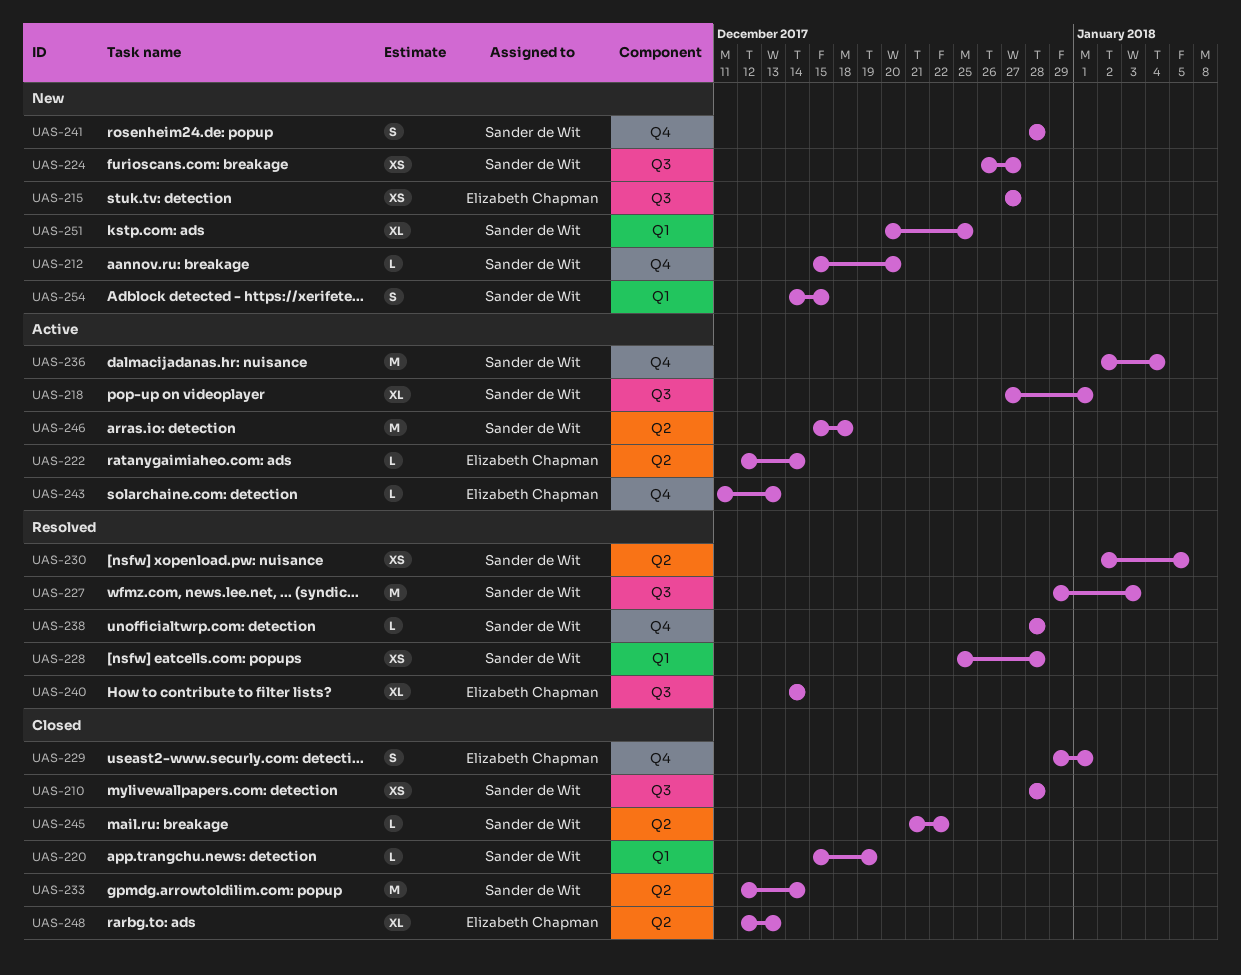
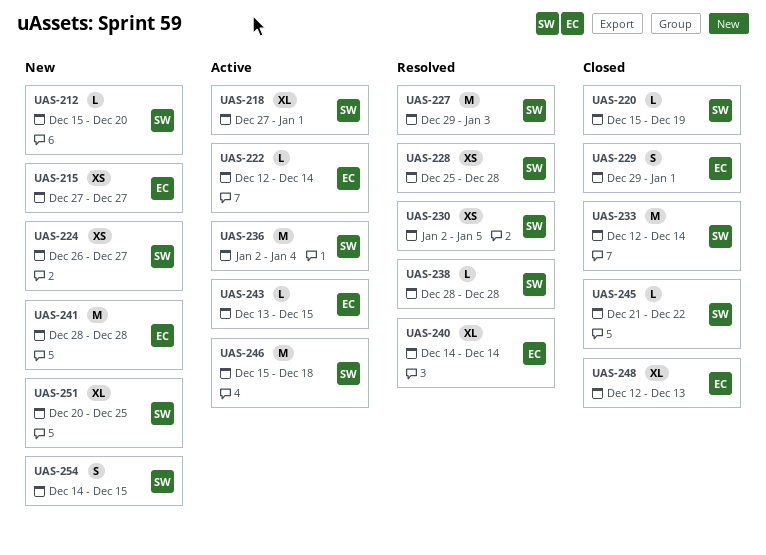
UAS-210: present -> none
UAS-241, owner: Sander de Wit -> Elizabeth Chapman
UAS-241, estimate: S -> M
UAS-243, start: Dec 11 -> Dec 13
UAS-243, due: Dec 13 -> Dec 15

